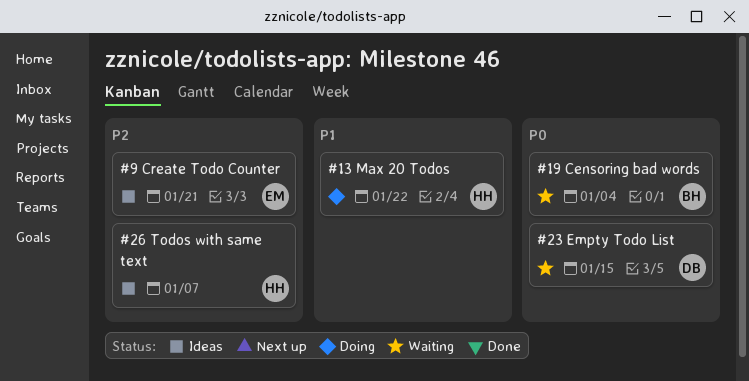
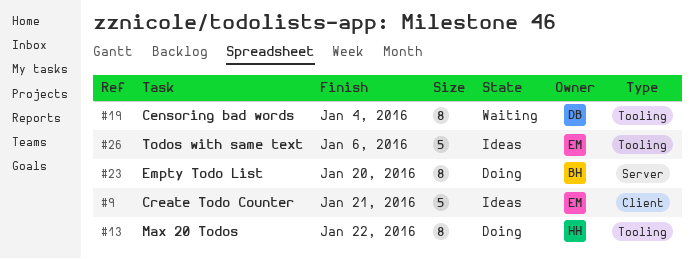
#19, owner: BH -> DB
#23, status: Waiting -> Doing
#23, owner: DB -> BH
#23, due: Jan 15 -> Jan 20
#26, owner: HH -> EM
#26, due: Jan 7 -> Jan 6

